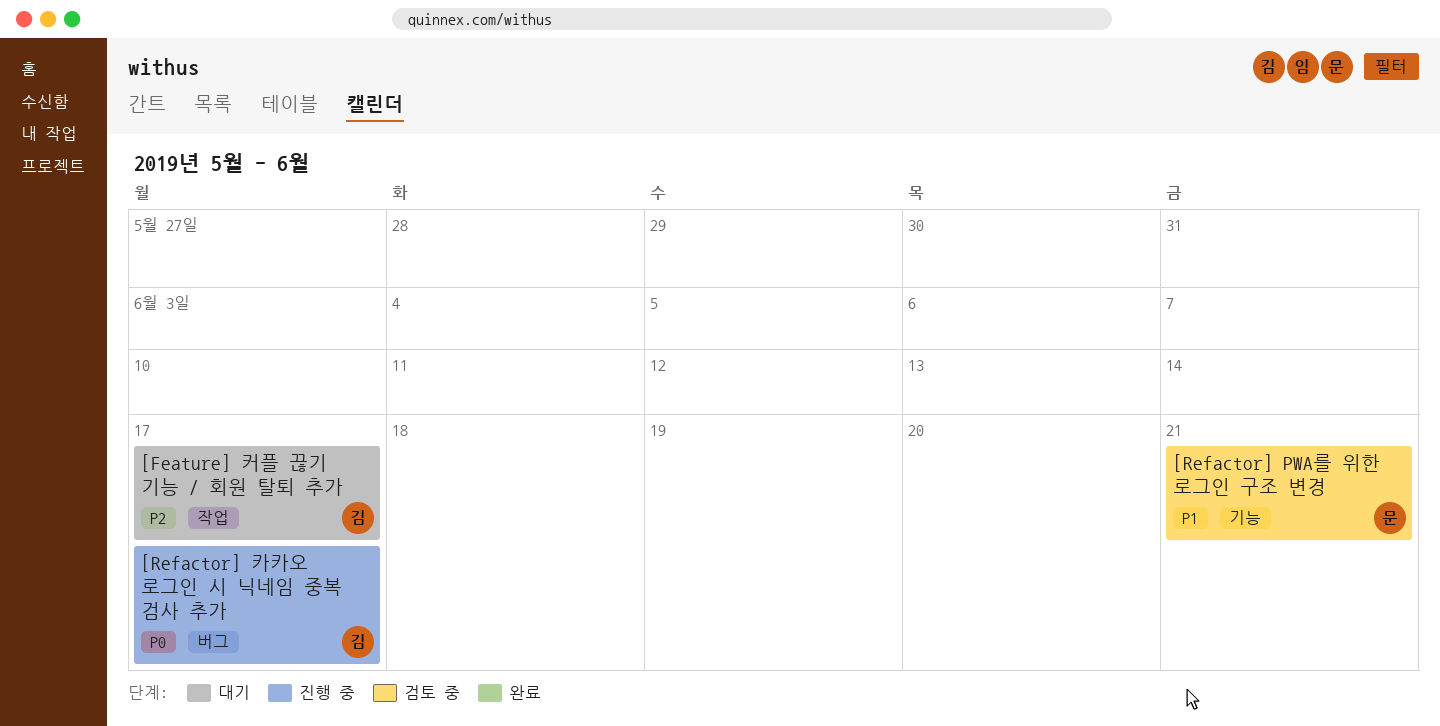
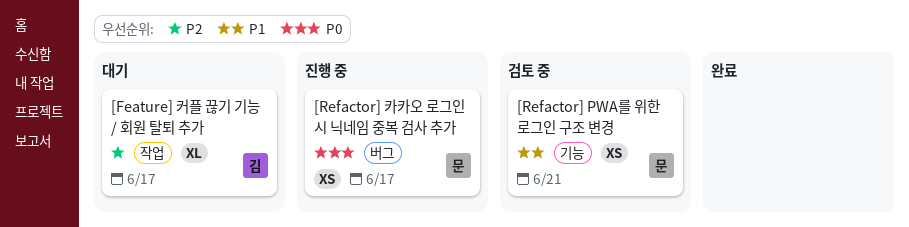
[Refactor] 카카오 로그인 시 닉네임 중복 검사 추가, owner: 김 -> 문

